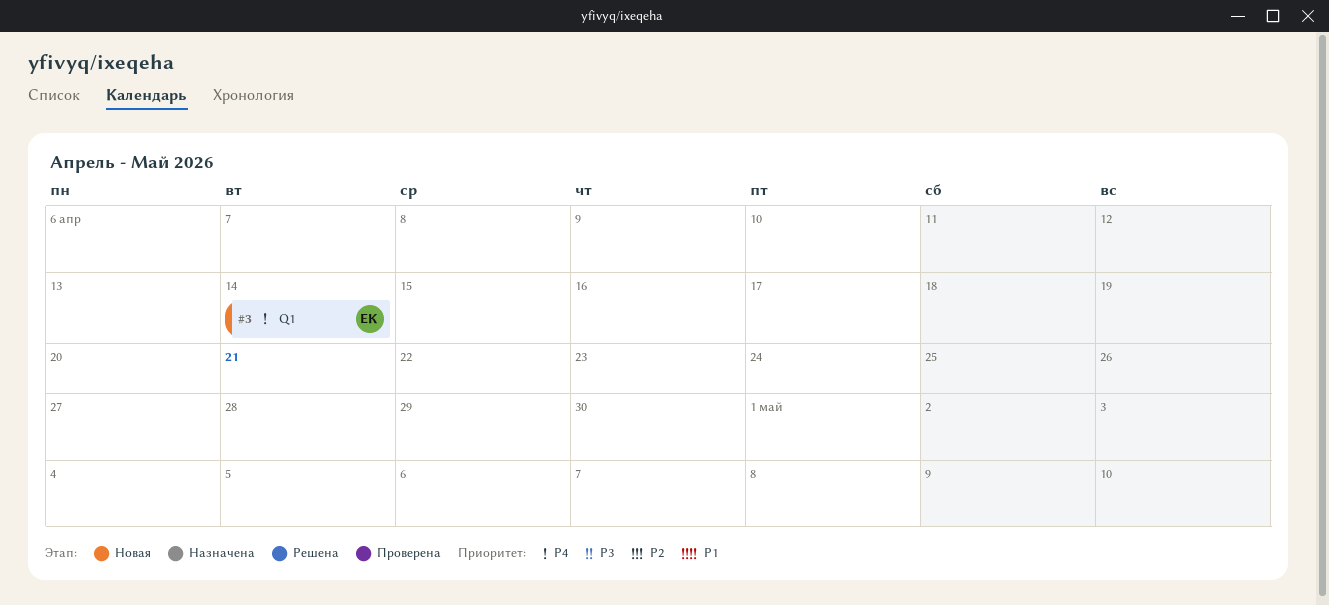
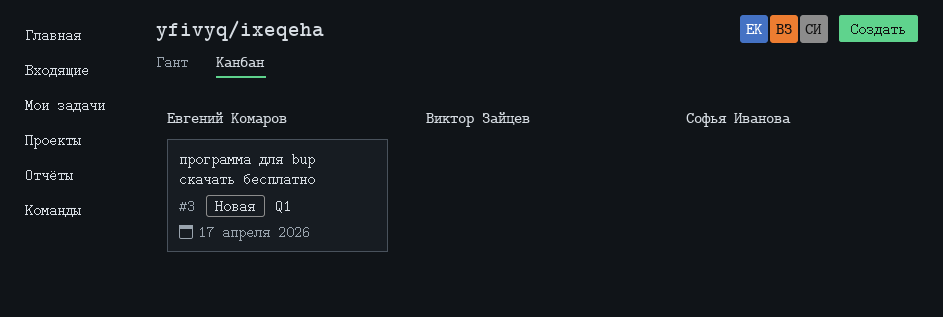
#3, due: Apr 14 -> Apr 17

